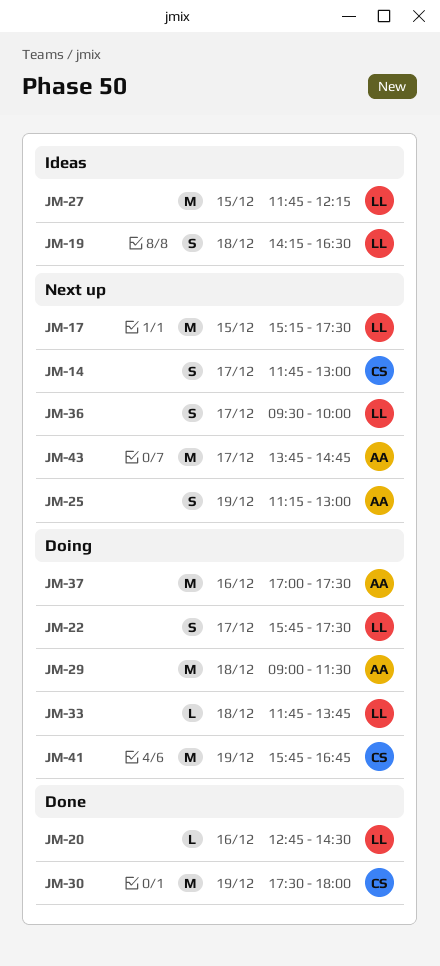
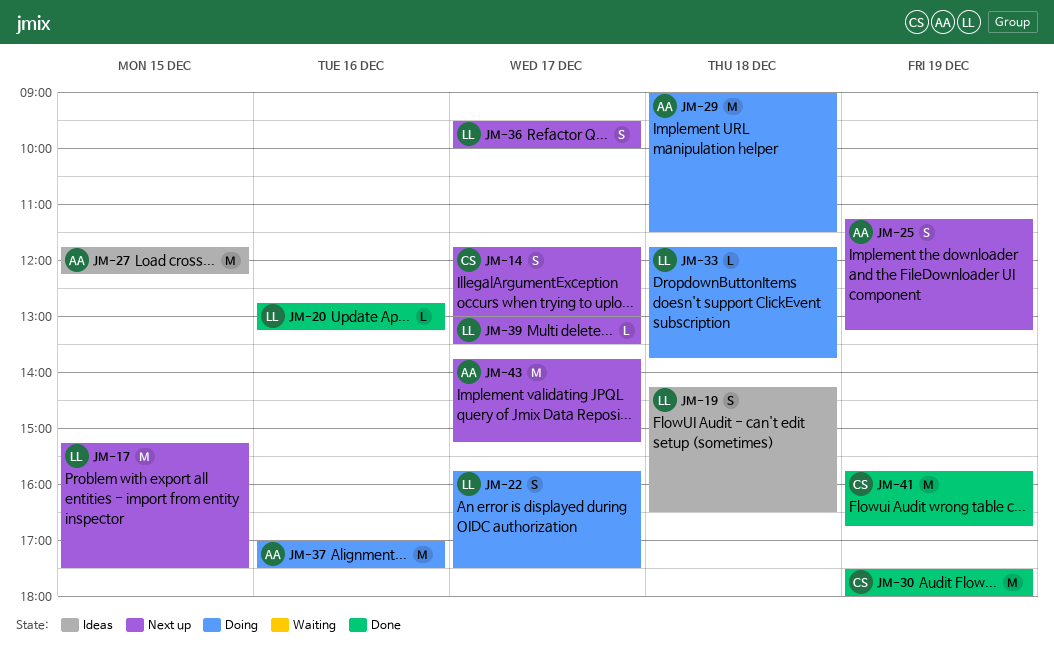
JM-20, ends: 14:30 -> 13:15
JM-25, ends: 13:00 -> 13:15
JM-27, owner: LL -> AA
JM-39: none -> present
JM-41, status: Doing -> Done
JM-43, ends: 14:45 -> 15:15

